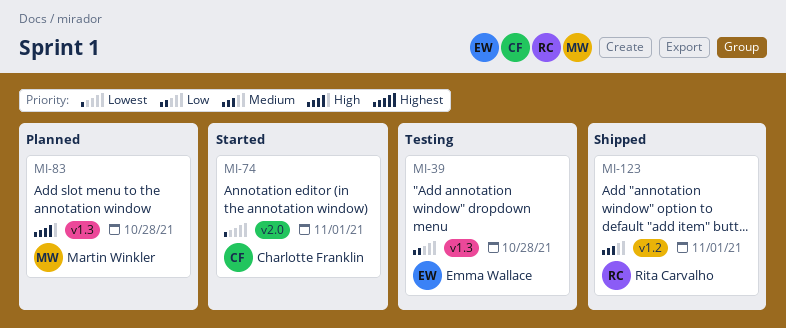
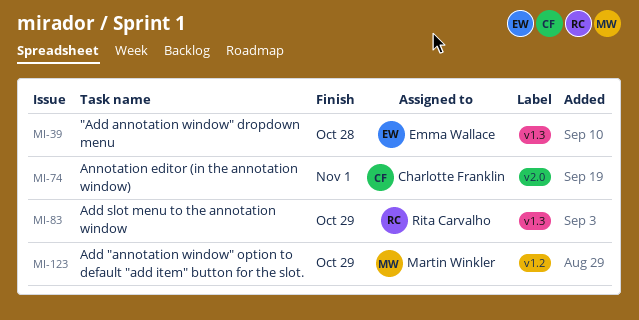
MI-83, owner: Martin Winkler -> Rita Carvalho
MI-83, due: Oct 28 -> Oct 29
MI-123, owner: Rita Carvalho -> Martin Winkler
MI-123, due: Nov 1 -> Oct 29

